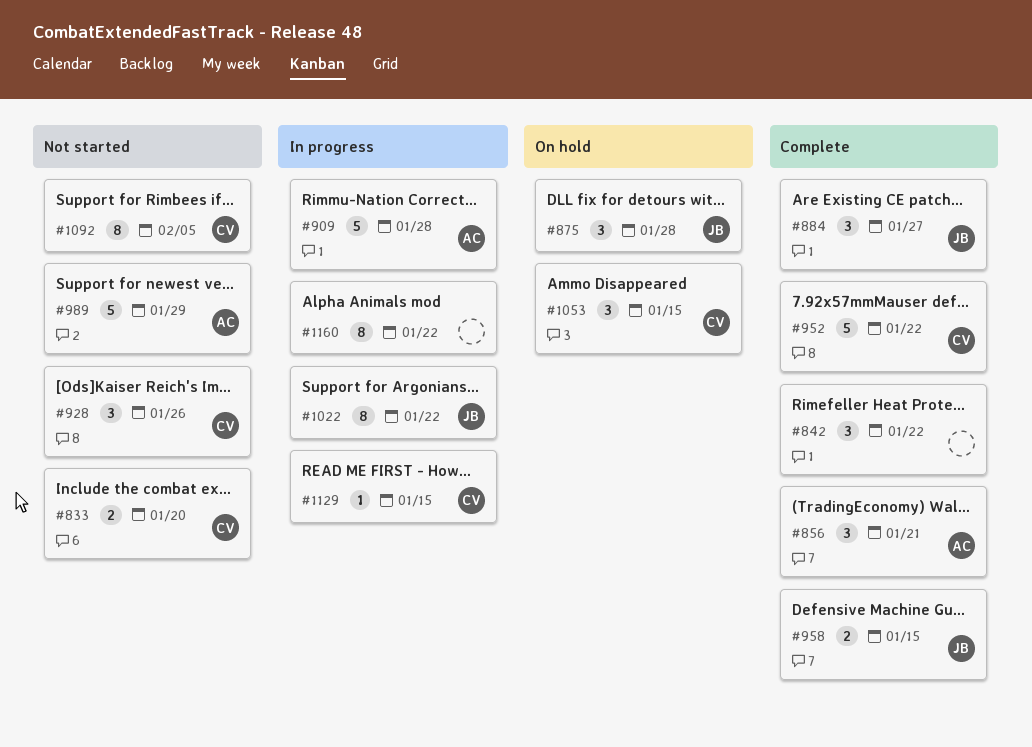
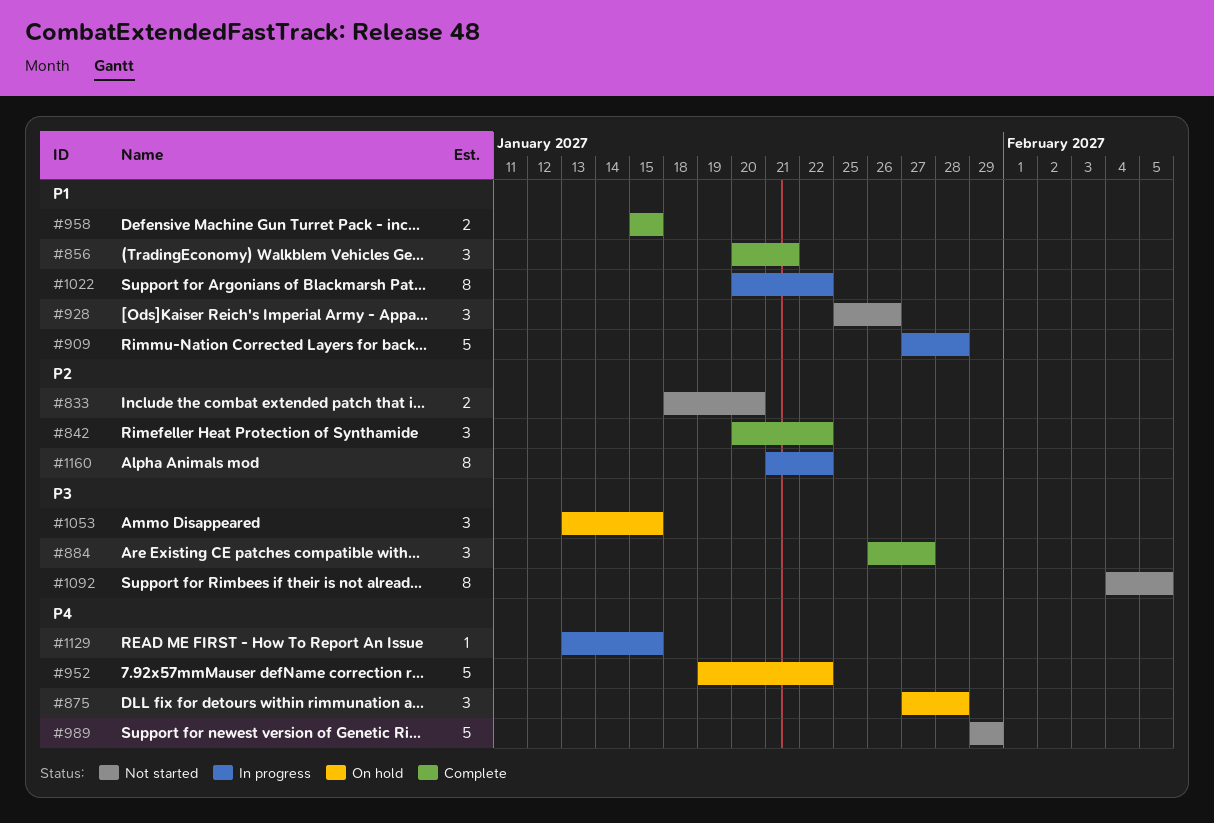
#952, status: Complete -> On hold

